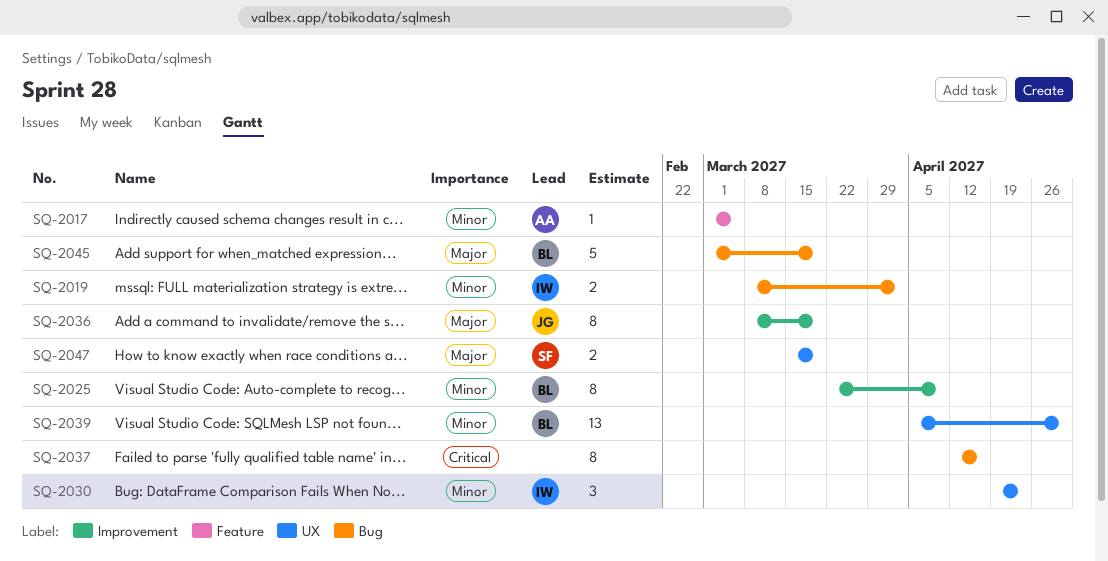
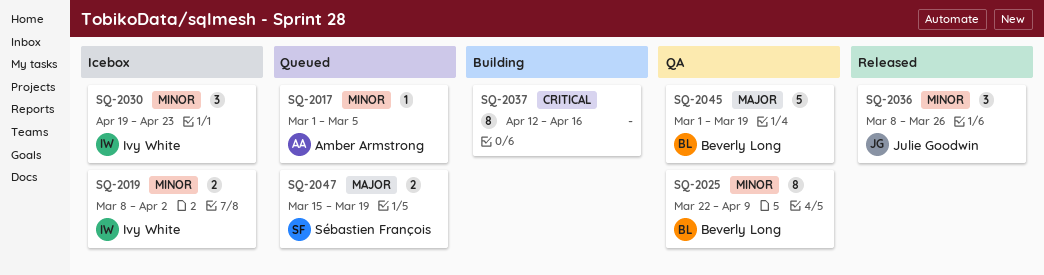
SQ-2036, priority: Major -> Minor
SQ-2036, estimate: 8 -> 3
SQ-2036, due: Mar 19 -> Mar 26
SQ-2039: present -> none

